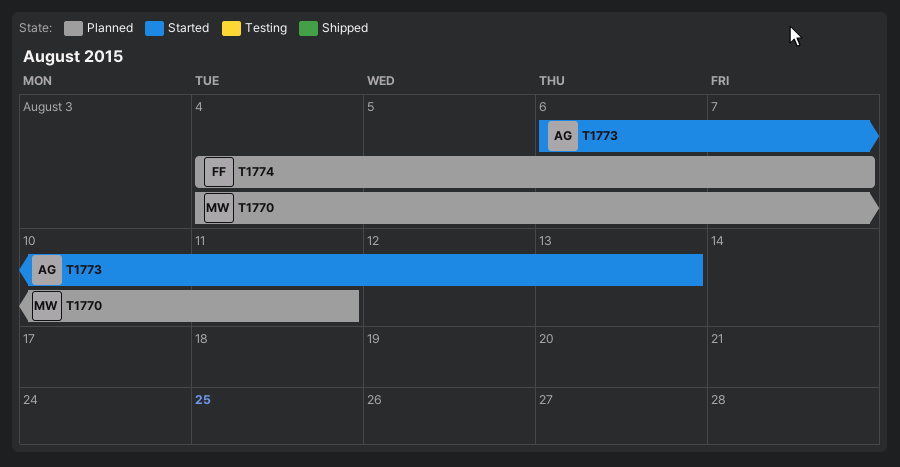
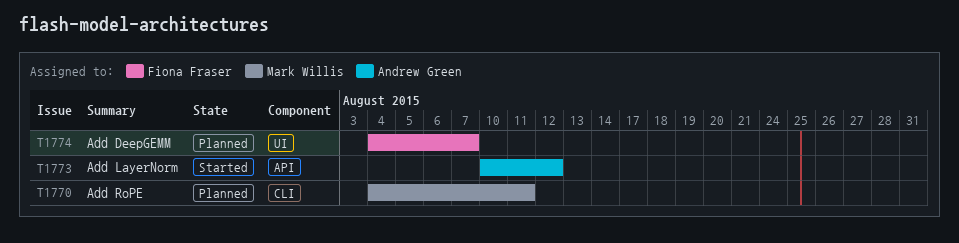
T1773, start: Aug 6 -> Aug 10
T1773, due: Aug 13 -> Aug 12

